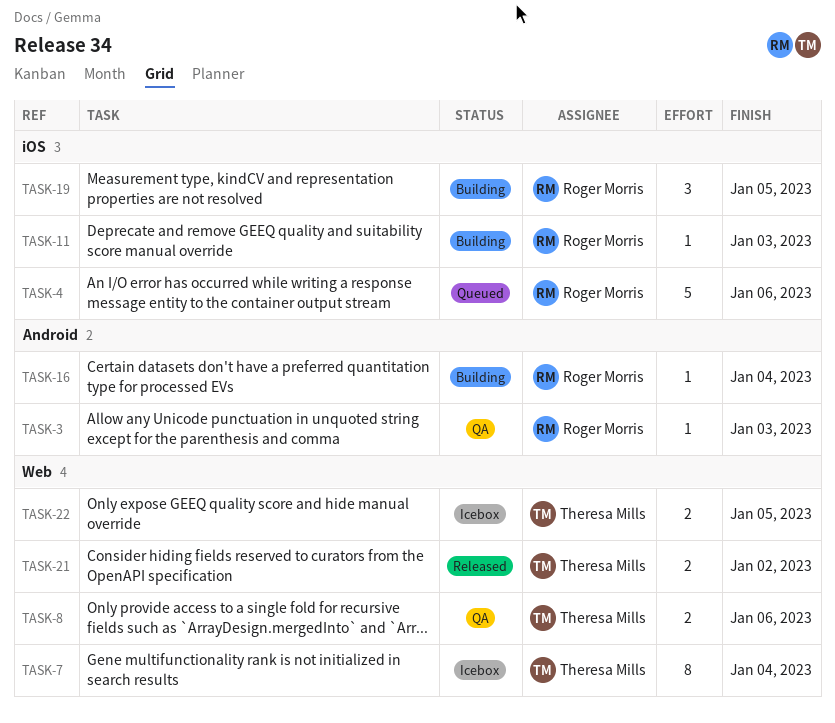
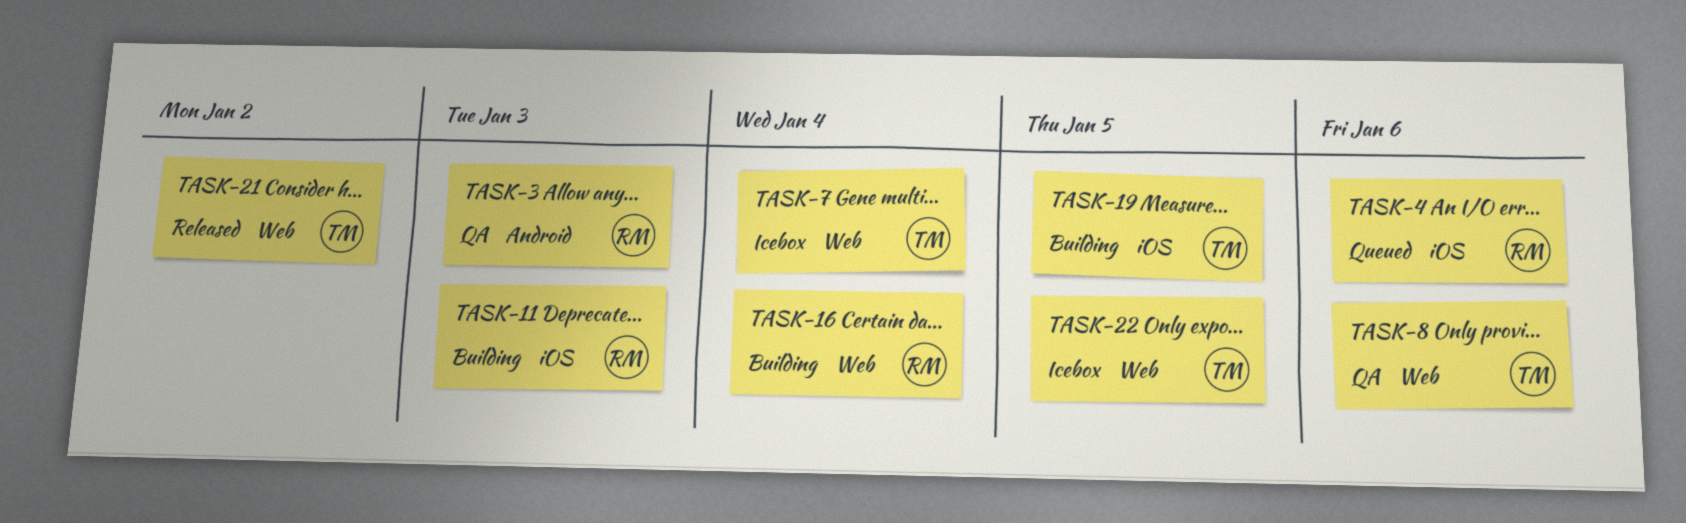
TASK-16, label: Android -> Web
TASK-19, owner: Roger Morris -> Theresa Mills

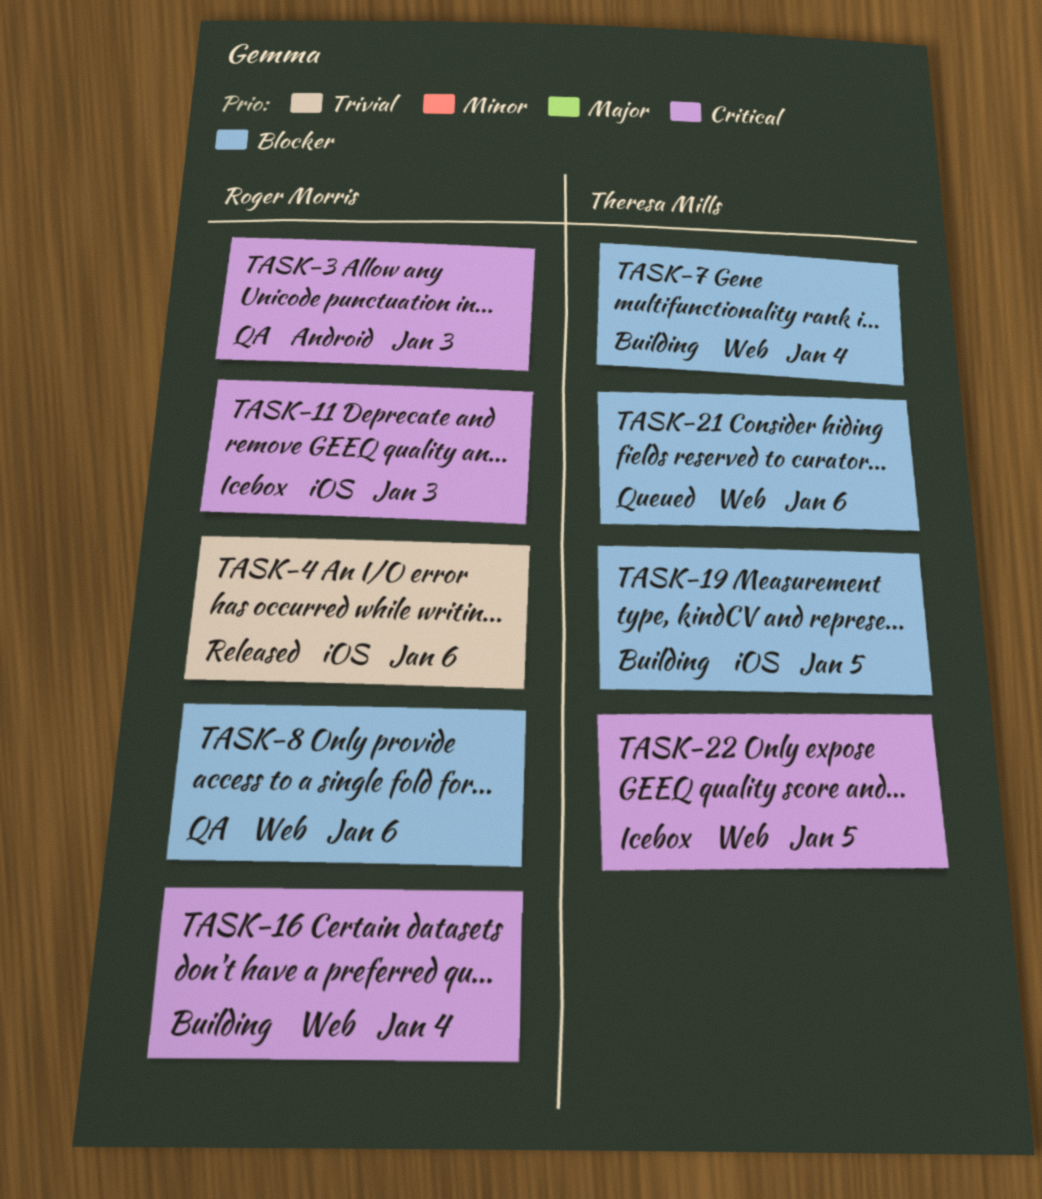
TASK-4, status: Queued -> Released
TASK-7, status: Icebox -> Building
TASK-8, owner: Theresa Mills -> Roger Morris
TASK-11, status: Building -> Icebox
TASK-21, status: Released -> Queued
TASK-21, due: Jan 2 -> Jan 6

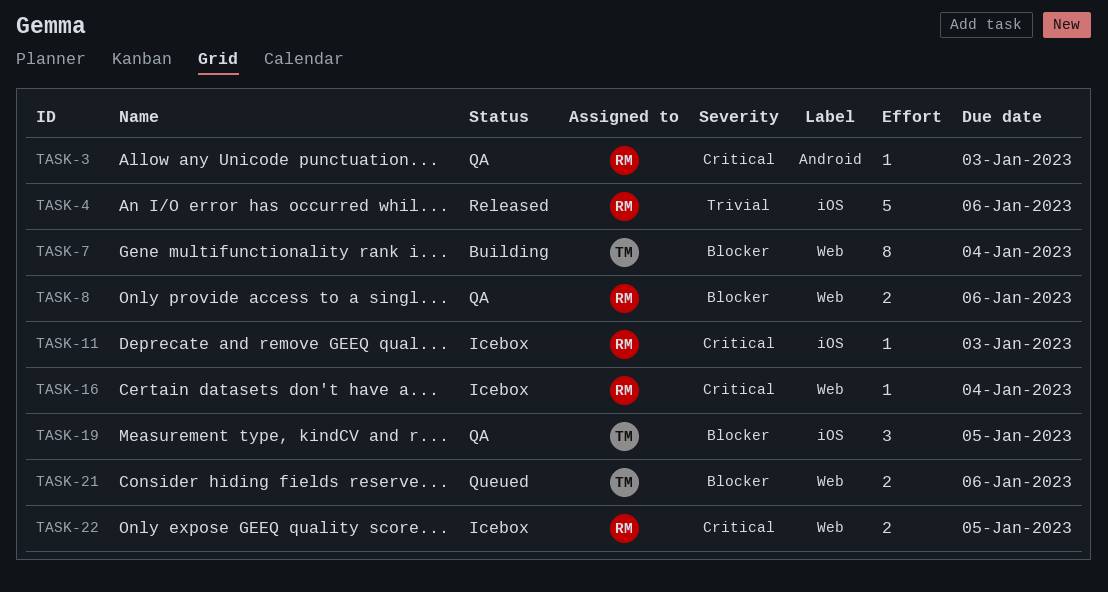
TASK-16, status: Building -> Icebox
TASK-19, status: Building -> QA
TASK-22, owner: Theresa Mills -> Roger Morris

